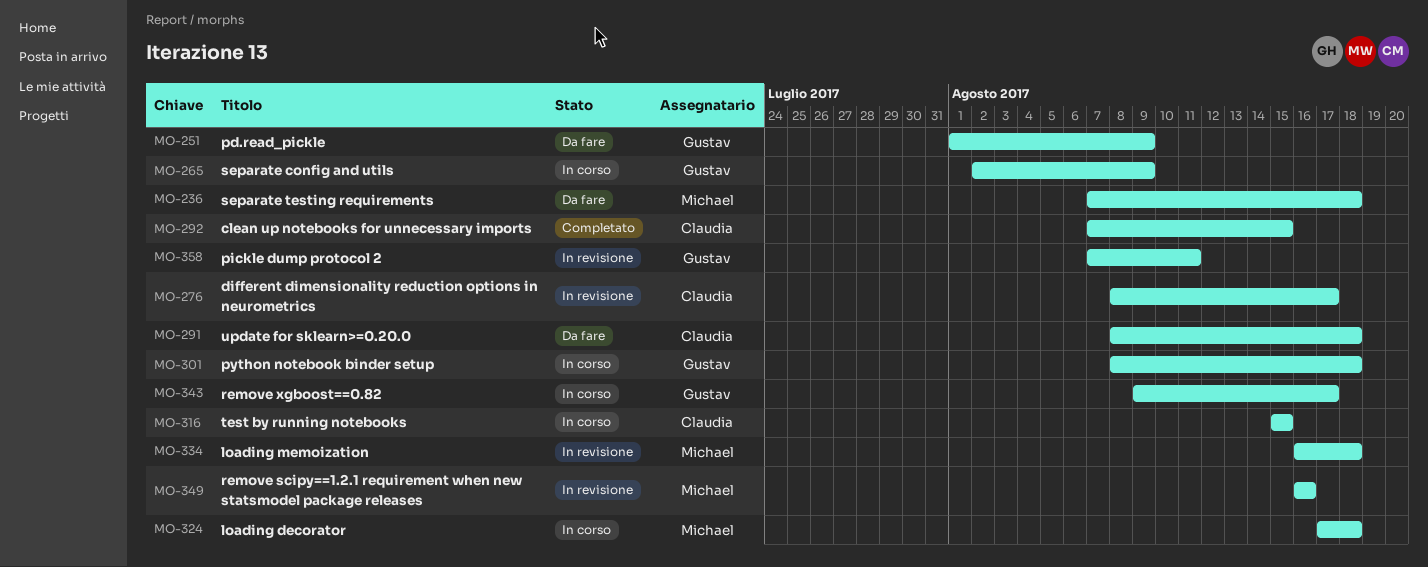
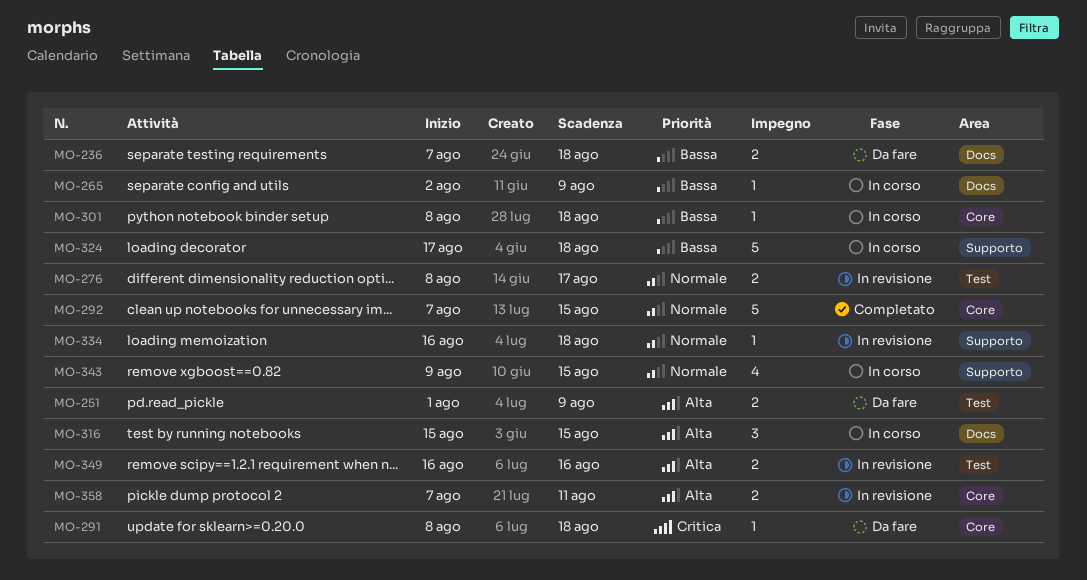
MO-343, due: Aug 17 -> Aug 15

